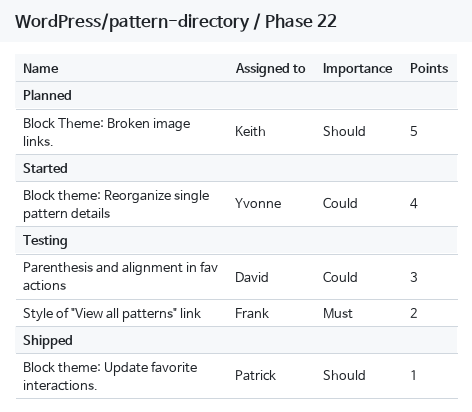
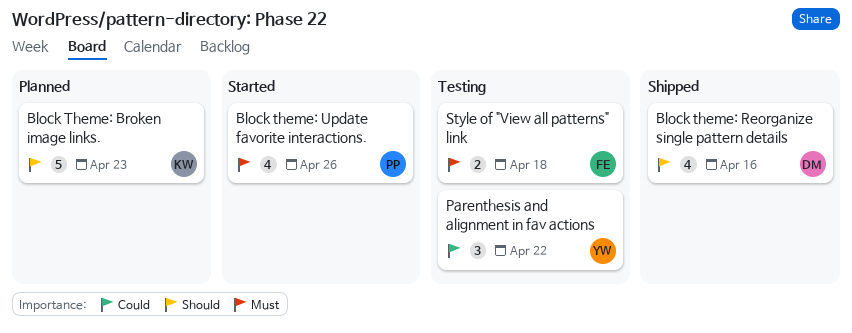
Block theme: Reorganize single pattern details, status: Started -> Shipped
Block theme: Reorganize single pattern details, owner: Yvonne -> David
Block theme: Reorganize single pattern details, priority: Could -> Should
Block theme: Update favorite interactions., status: Shipped -> Started
Block theme: Update favorite interactions., priority: Should -> Must
Block theme: Update favorite interactions., estimate: 1 -> 4
Parenthesis and alignment in fav actions, owner: David -> Yvonne

